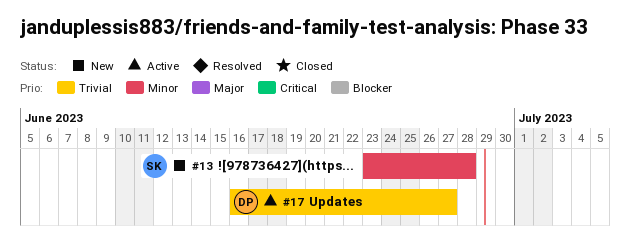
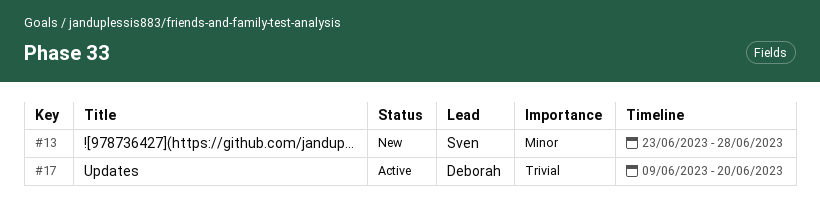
#17, start: Jun 16 -> Jun 9
#17, due: Jun 27 -> Jun 20

